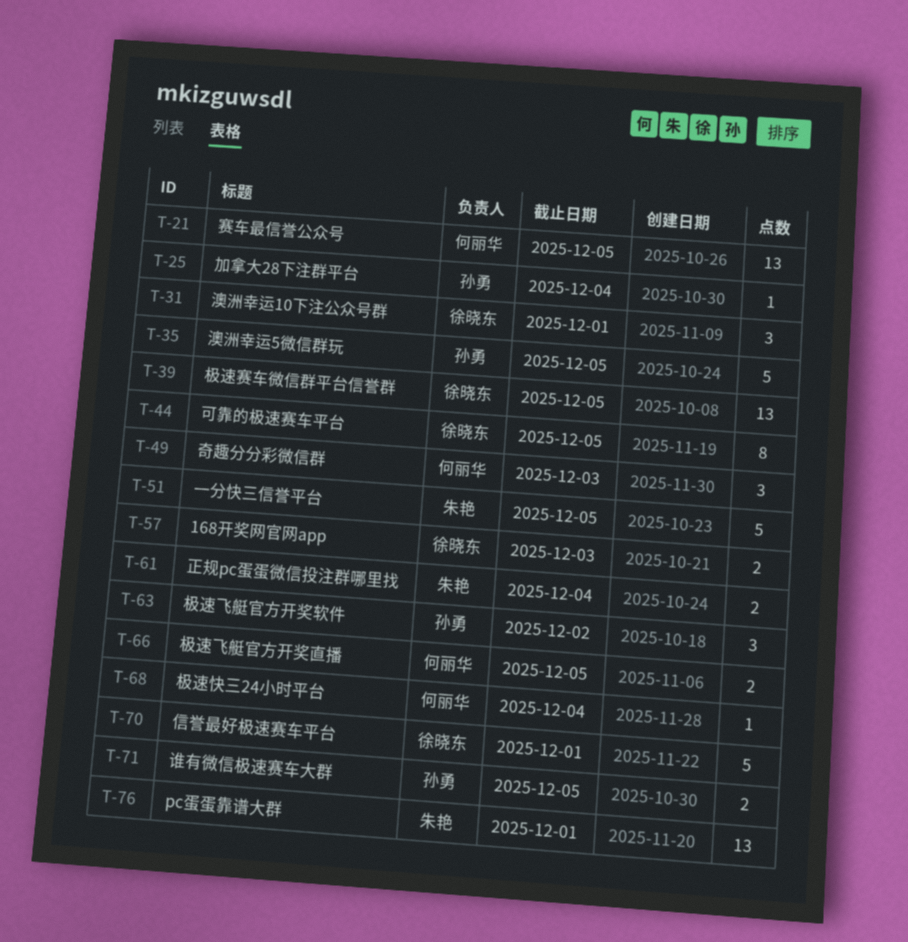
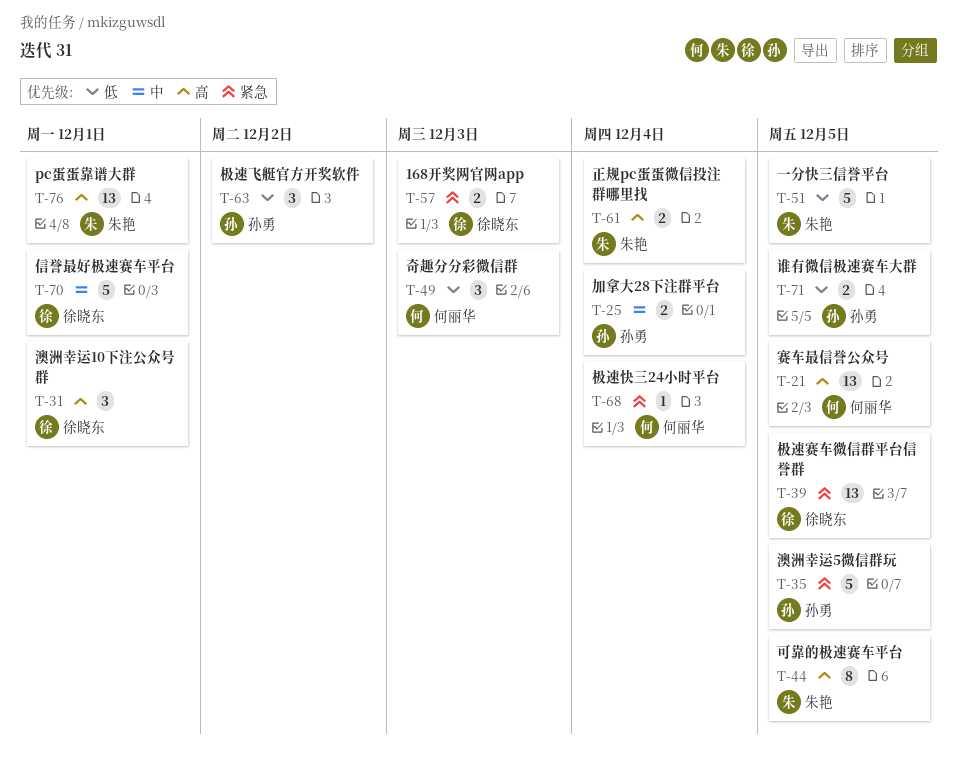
T-25, estimate: 1 -> 2
T-44, owner: 徐晓东 -> 朱艳
T-66: present -> none

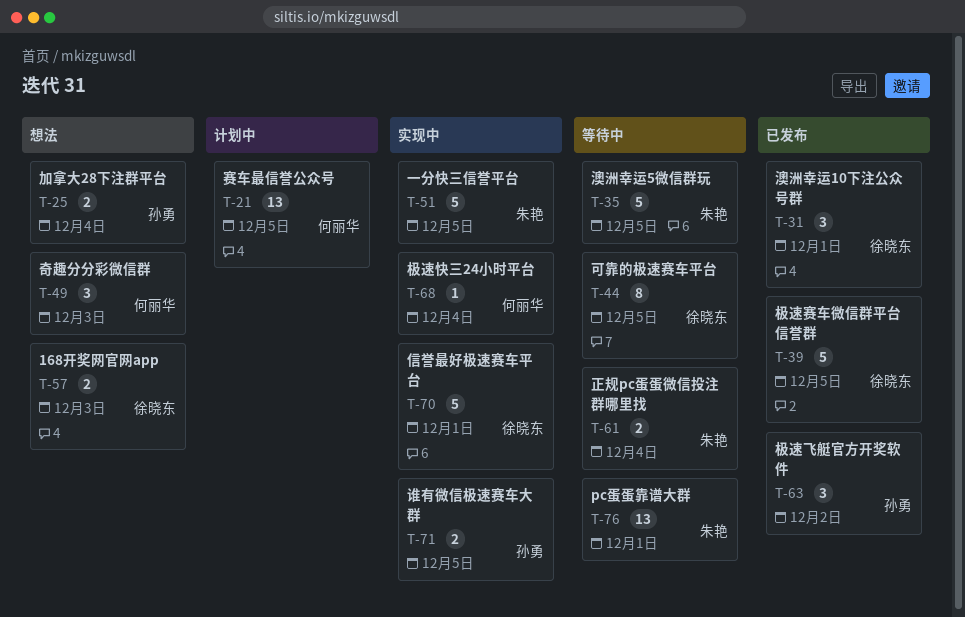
T-35, owner: 孙勇 -> 朱艳
T-39, estimate: 13 -> 5
T-44, owner: 朱艳 -> 徐晓东

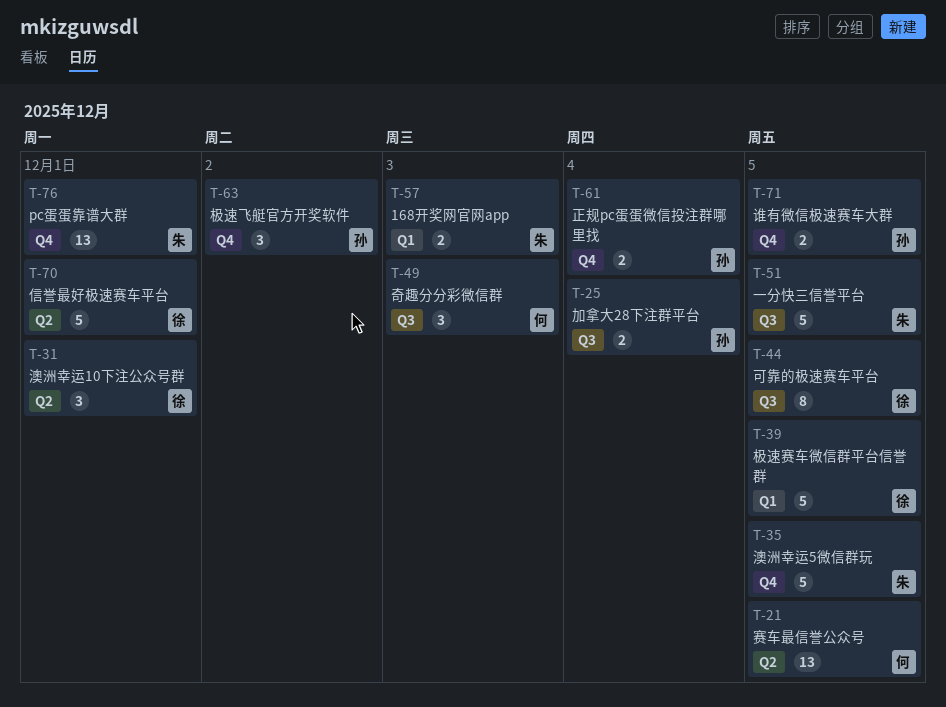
T-57, owner: 徐晓东 -> 朱艳
T-61, owner: 朱艳 -> 孙勇
T-68: present -> none

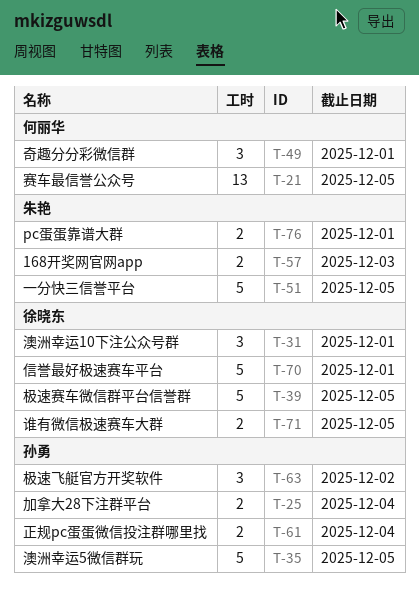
T-35, owner: 朱艳 -> 孙勇
T-44: present -> none
T-49, due: Dec 3 -> Dec 1
T-71, owner: 孙勇 -> 徐晓东
T-76, estimate: 13 -> 2

